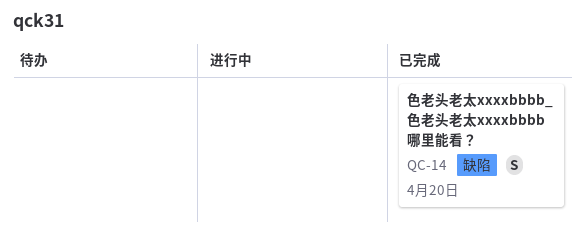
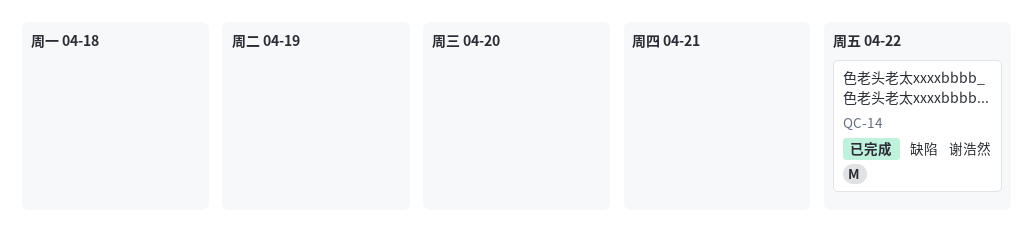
QC-14, estimate: S -> M
QC-14, due: Apr 20 -> Apr 22

